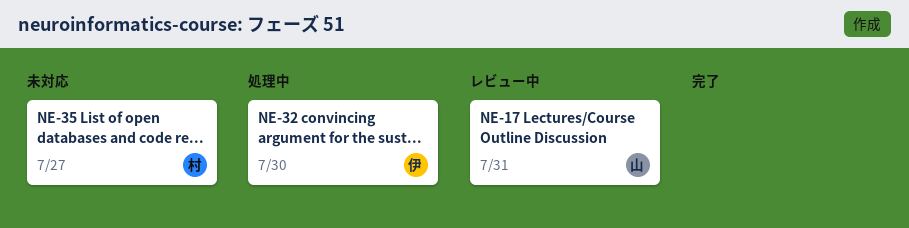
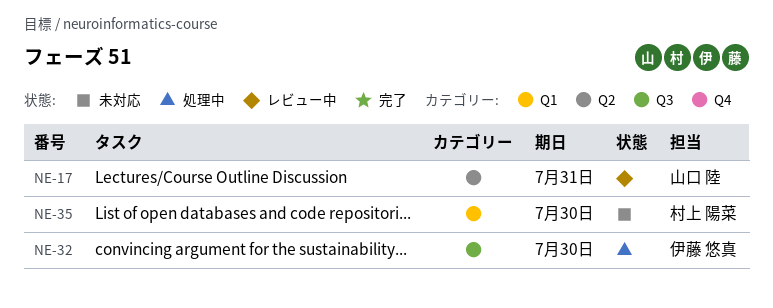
NE-35, due: Jul 27 -> Jul 30

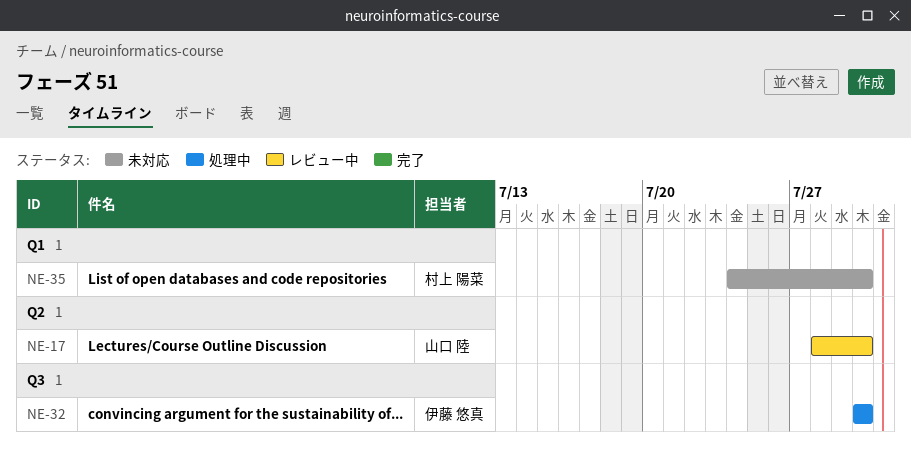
NE-17, due: Jul 31 -> Jul 30

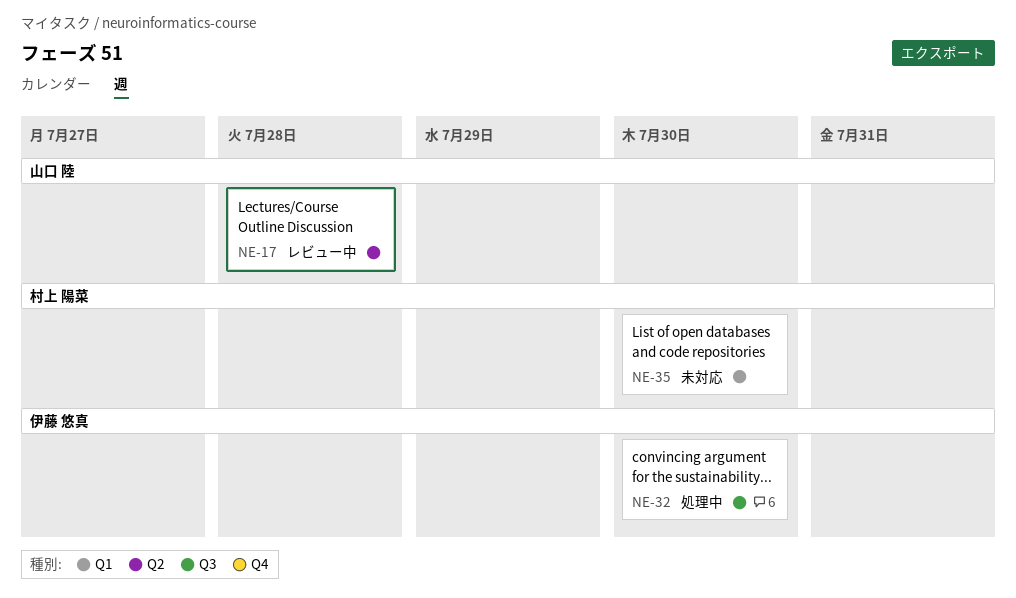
NE-17, due: Jul 30 -> Jul 28

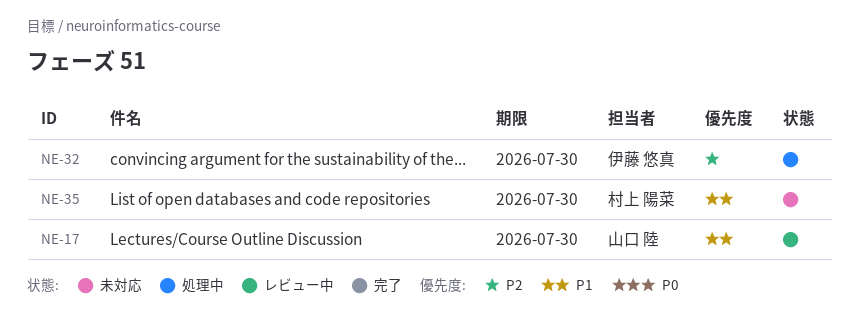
NE-17, due: Jul 28 -> Jul 30

